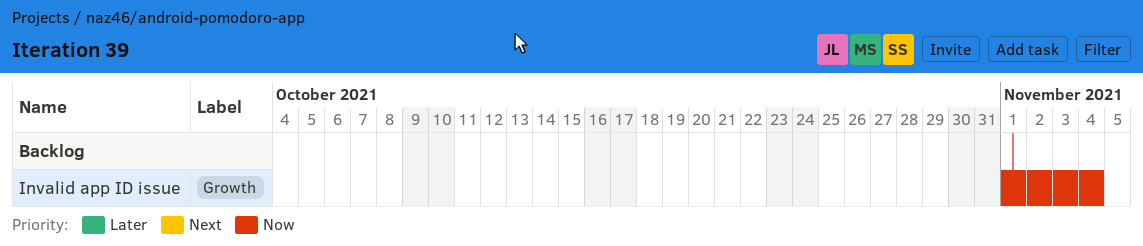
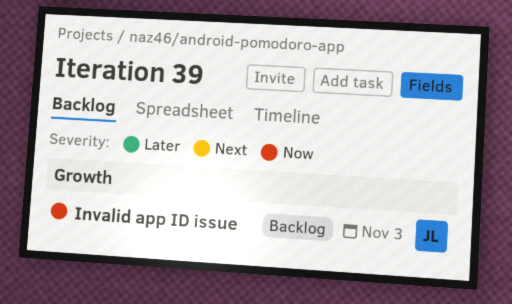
Invalid app ID issue, due: Nov 4 -> Nov 3

